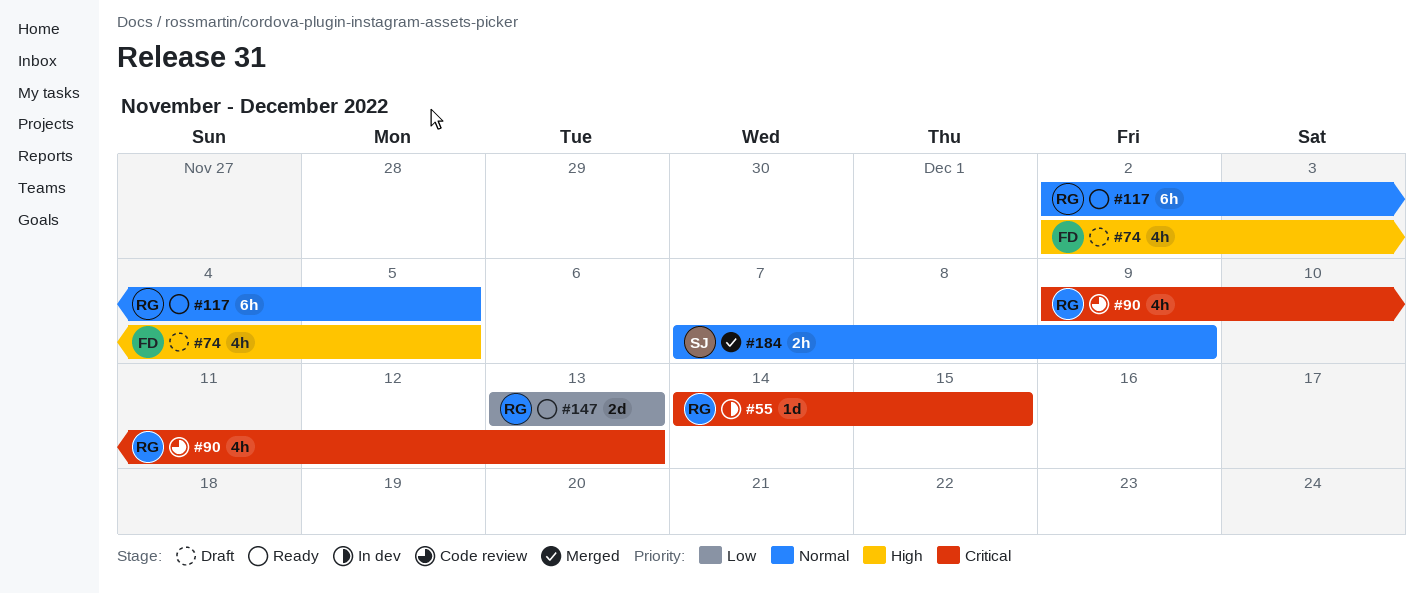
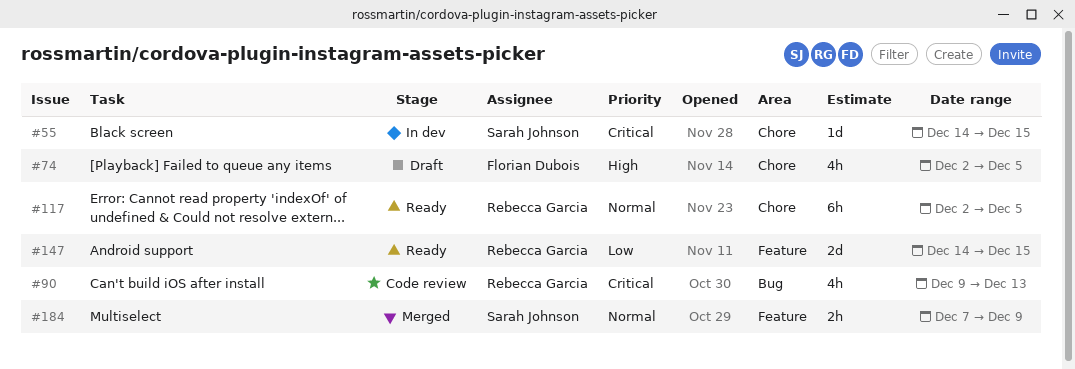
#55, owner: Rebecca Garcia -> Sarah Johnson
#147, start: Dec 13 -> Dec 14
#147, due: Dec 13 -> Dec 15

